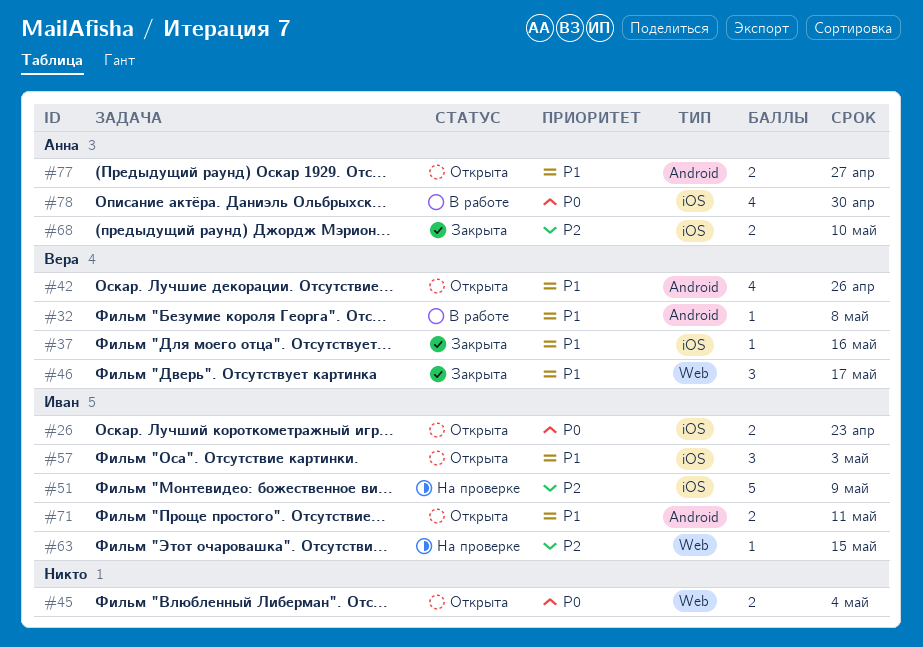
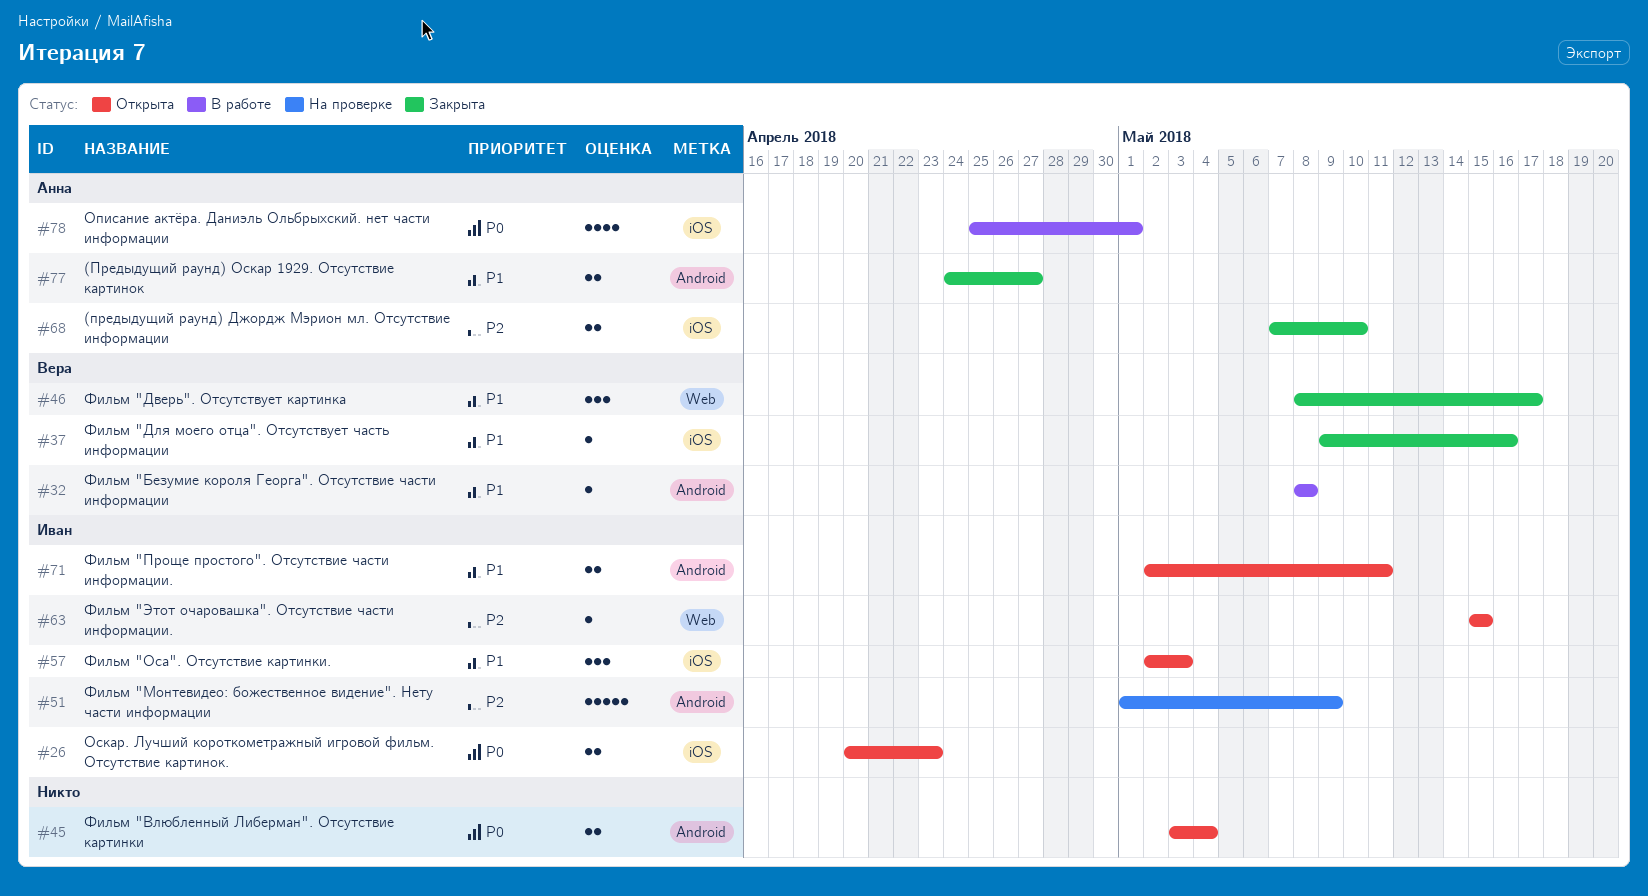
#42: present -> none
#45, label: Web -> Android
#51, label: iOS -> Android
#63, status: На проверке -> Открыта
#77, status: Открыта -> Закрыта
#78, due: Apr 30 -> May 1

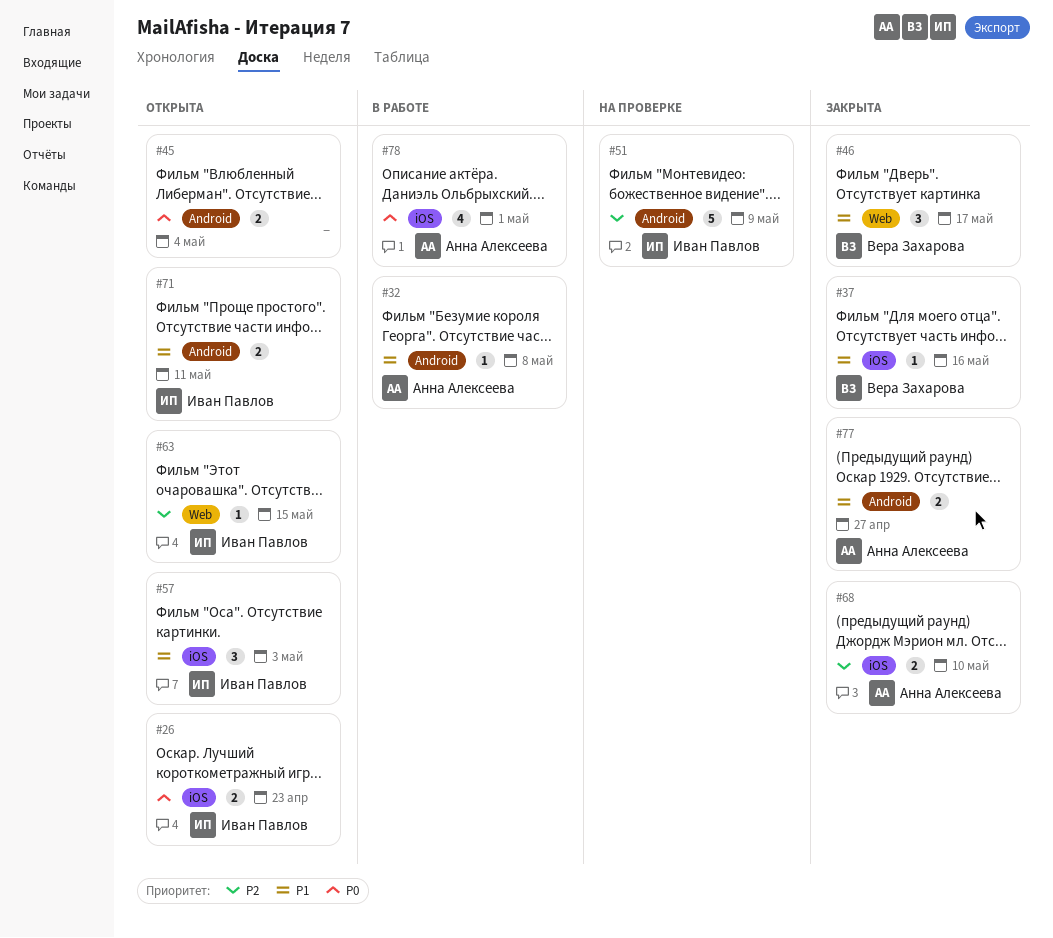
#32, owner: Вера Захарова -> Анна Алексеева

